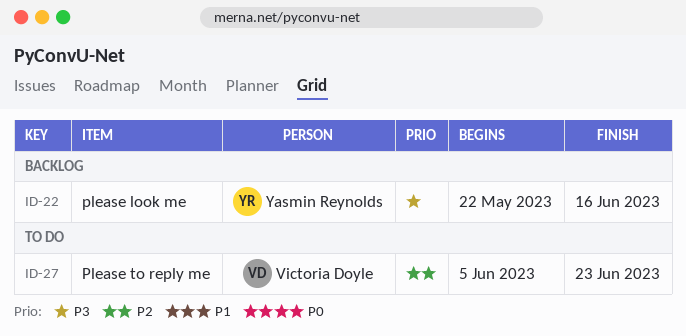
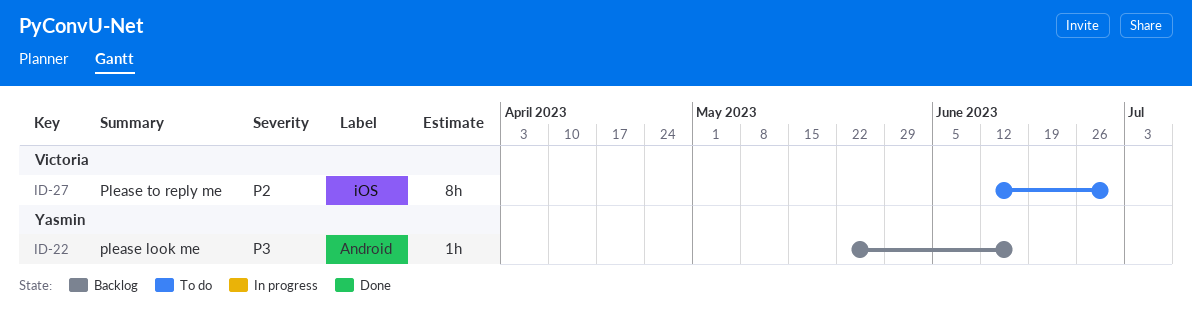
ID-27, start: Jun 5 -> Jun 12
ID-27, due: Jun 23 -> Jun 30

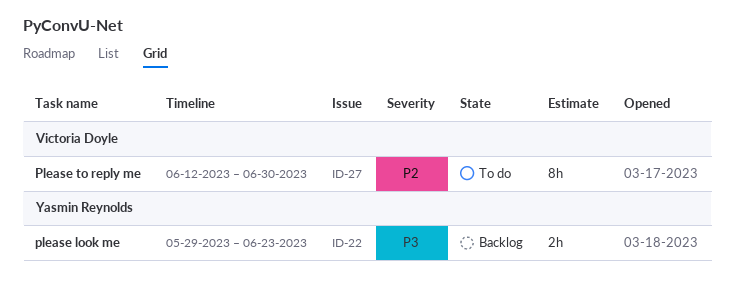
ID-22, estimate: 1h -> 2h
ID-22, start: May 22 -> May 29
ID-22, due: Jun 16 -> Jun 23

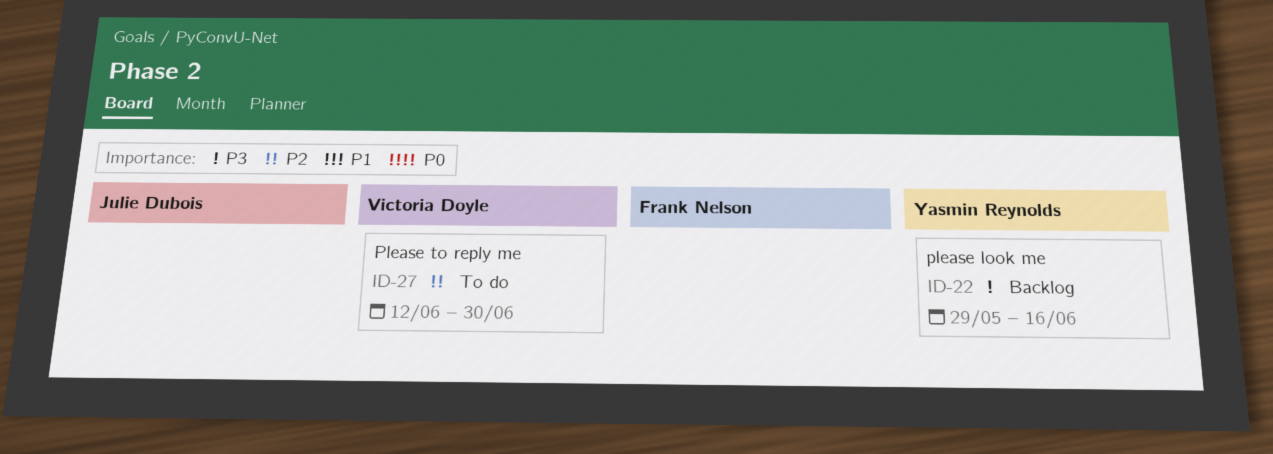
ID-22, due: Jun 23 -> Jun 16

